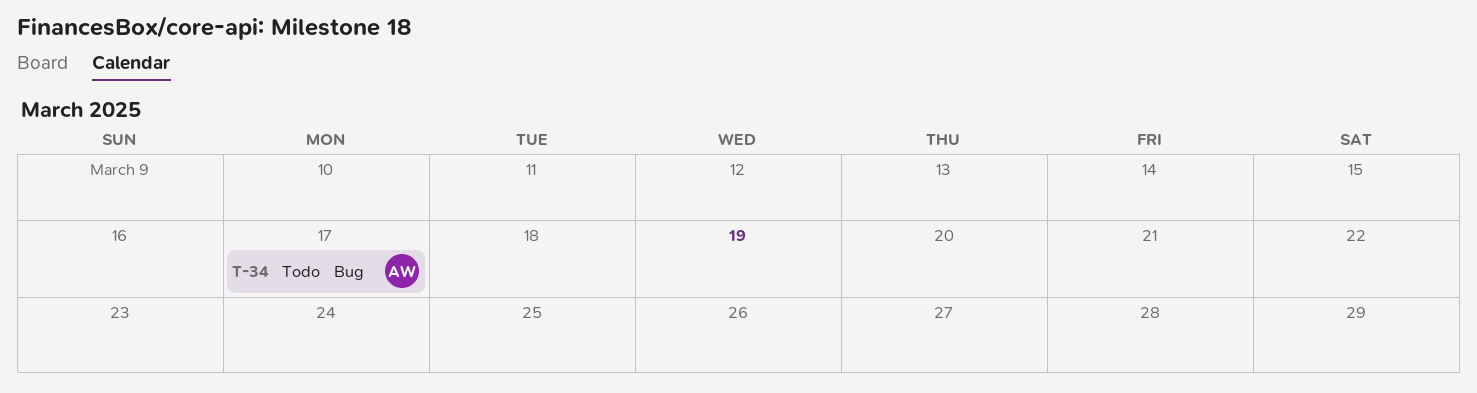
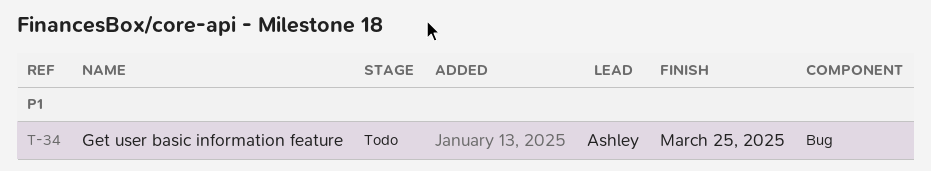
T-34, due: Mar 17 -> Mar 25

